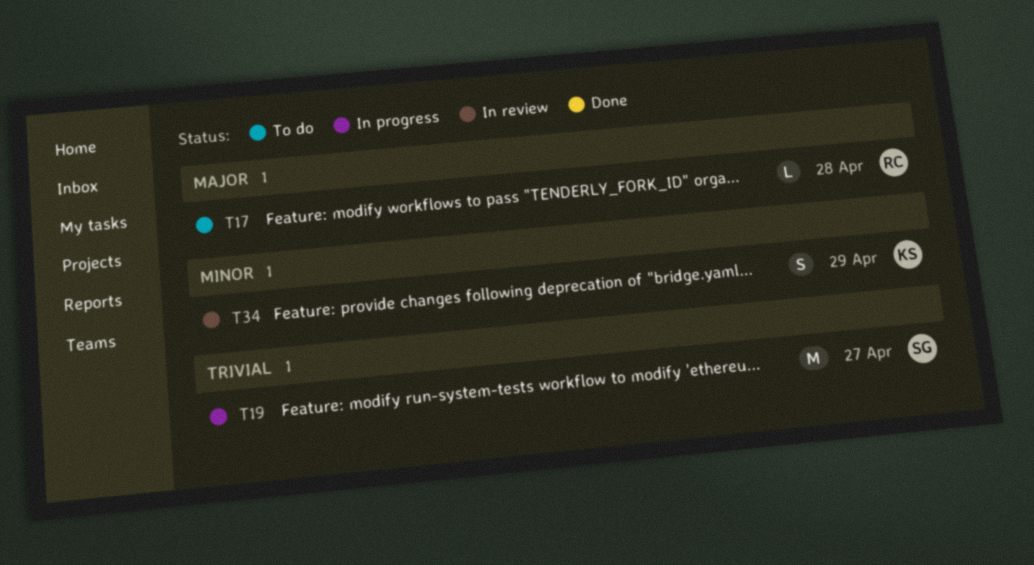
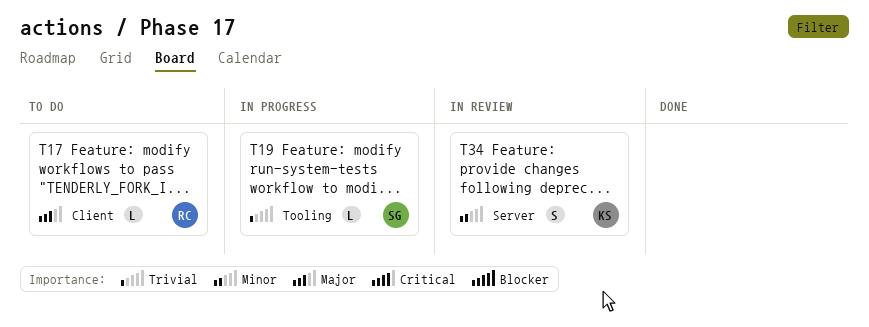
T19, estimate: M -> L

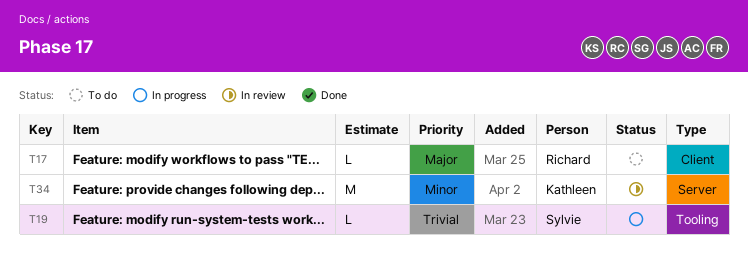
T34, estimate: S -> M

